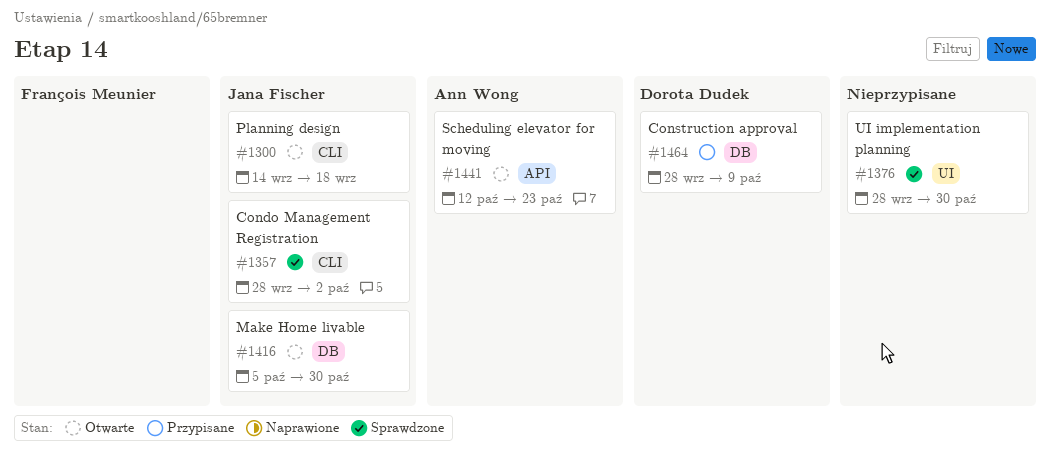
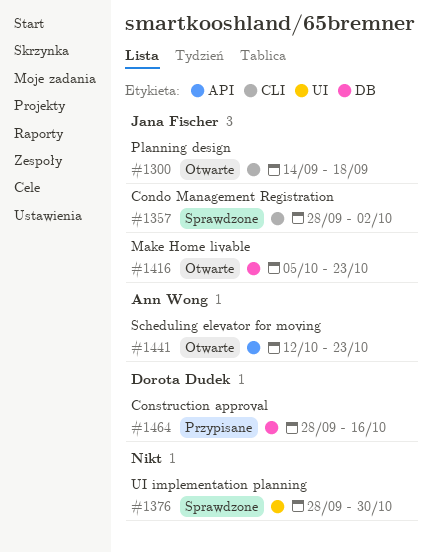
#1416, due: Oct 30 -> Oct 23
#1464, due: Oct 9 -> Oct 16

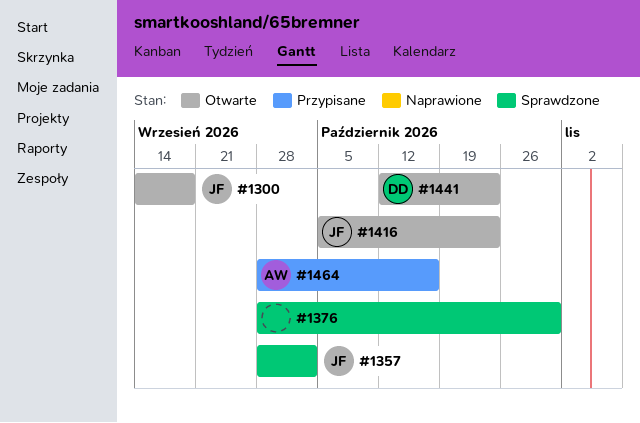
#1441, owner: Ann Wong -> Dorota Dudek
#1464, owner: Dorota Dudek -> Ann Wong

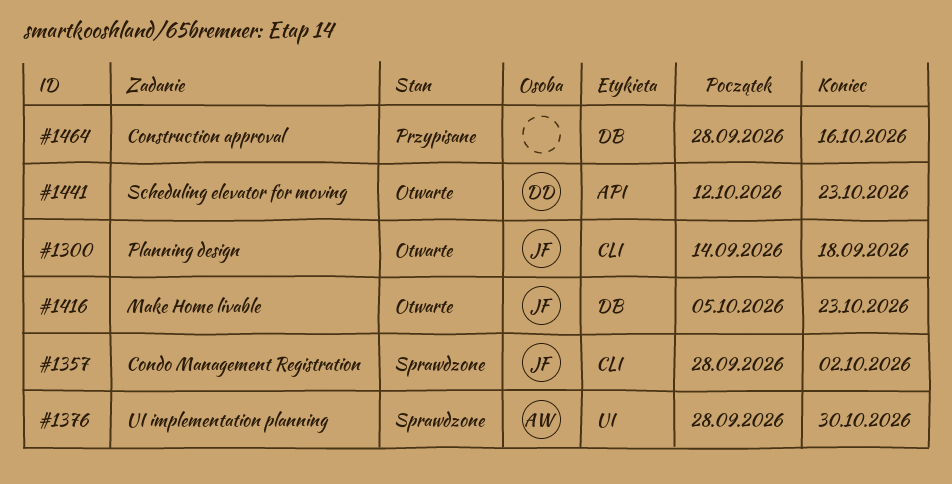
#1376, owner: none -> AW
#1464, owner: AW -> none

